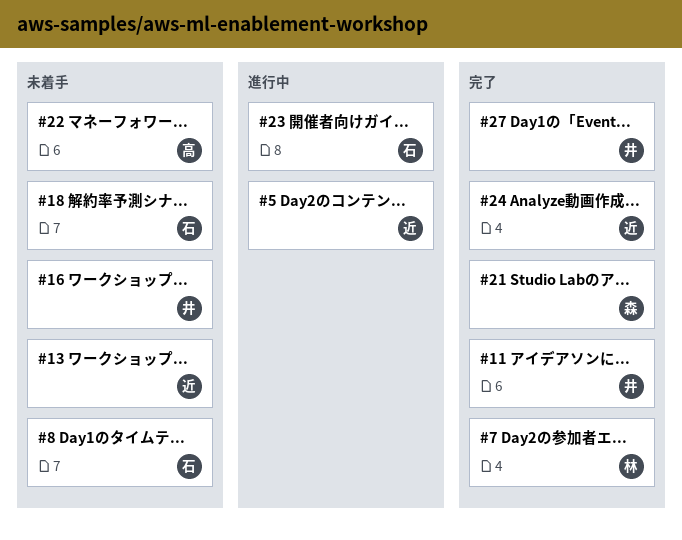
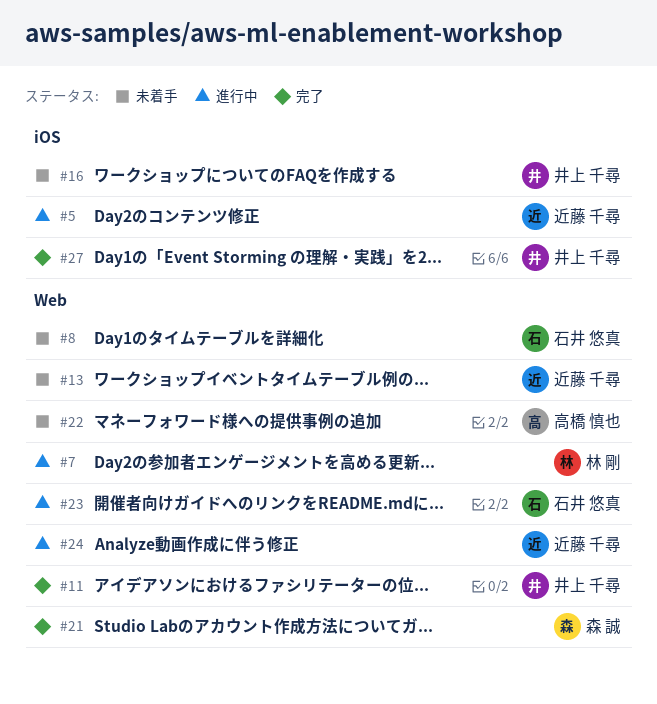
#7, status: 完了 -> 進行中
#18: present -> none
#24, status: 完了 -> 進行中

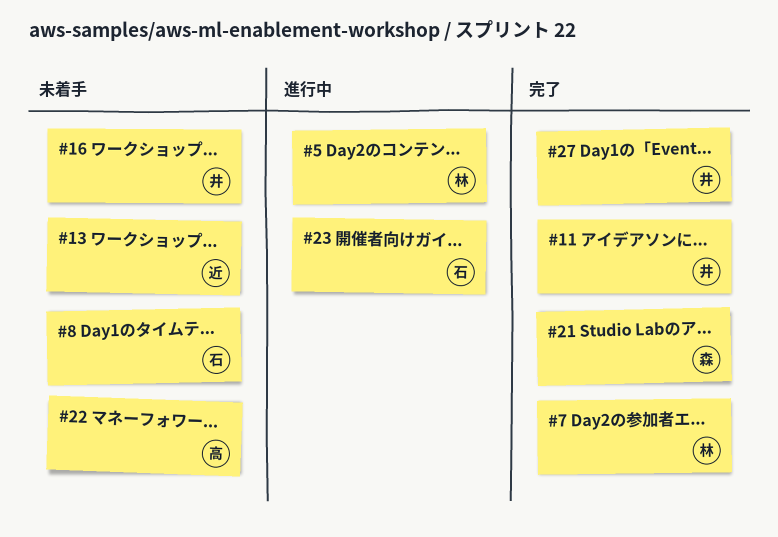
#5, owner: 近藤 千尋 -> 林 剛
#7, status: 進行中 -> 完了
#24: present -> none

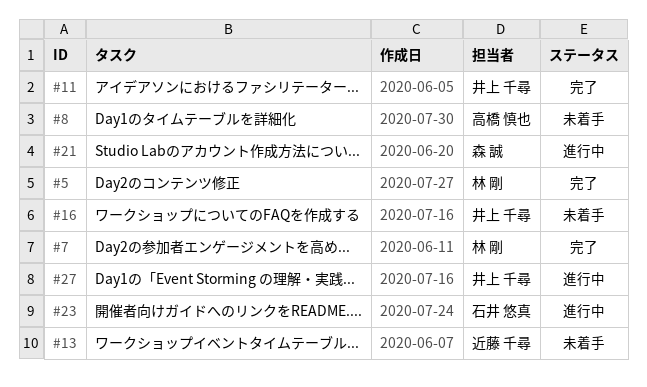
#5, status: 進行中 -> 完了
#8, owner: 石井 悠真 -> 高橋 慎也
#21, status: 完了 -> 進行中
#22: present -> none
#27, status: 完了 -> 進行中

